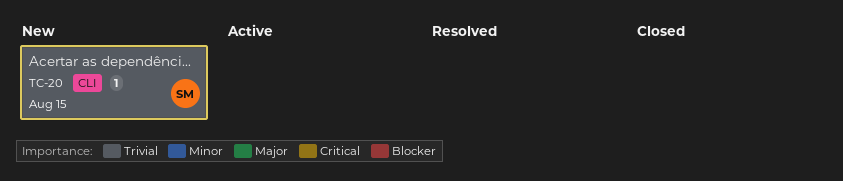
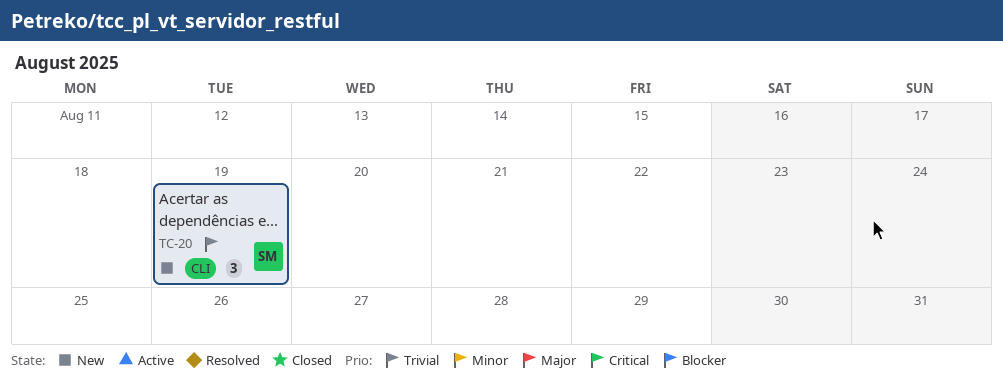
TC-20, estimate: 1 -> 3
TC-20, due: Aug 15 -> Aug 19

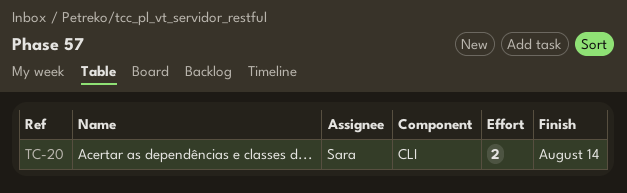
TC-20, estimate: 3 -> 2
TC-20, due: Aug 19 -> Aug 14

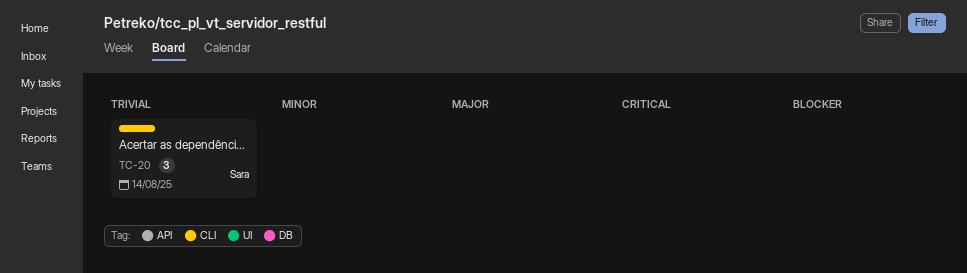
TC-20, estimate: 2 -> 3

